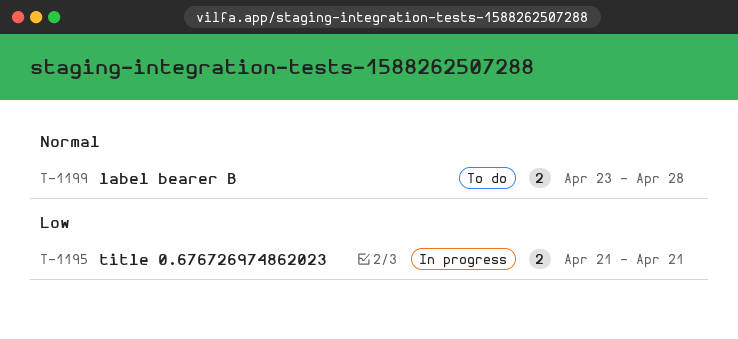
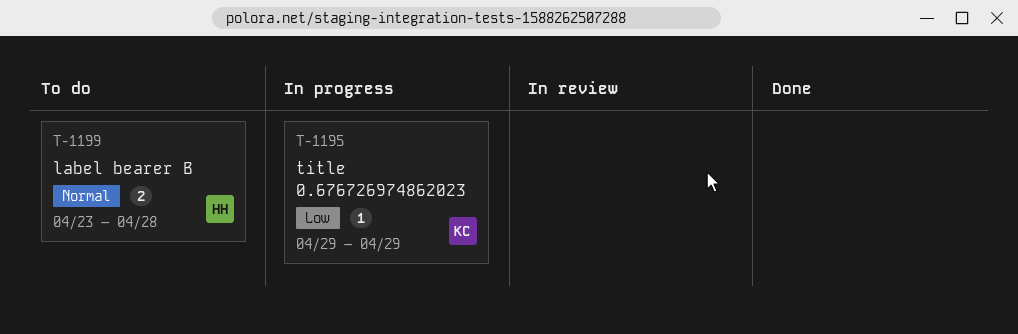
T-1195, estimate: 2 -> 1
T-1195, start: Apr 21 -> Apr 29
T-1195, due: Apr 21 -> Apr 29

